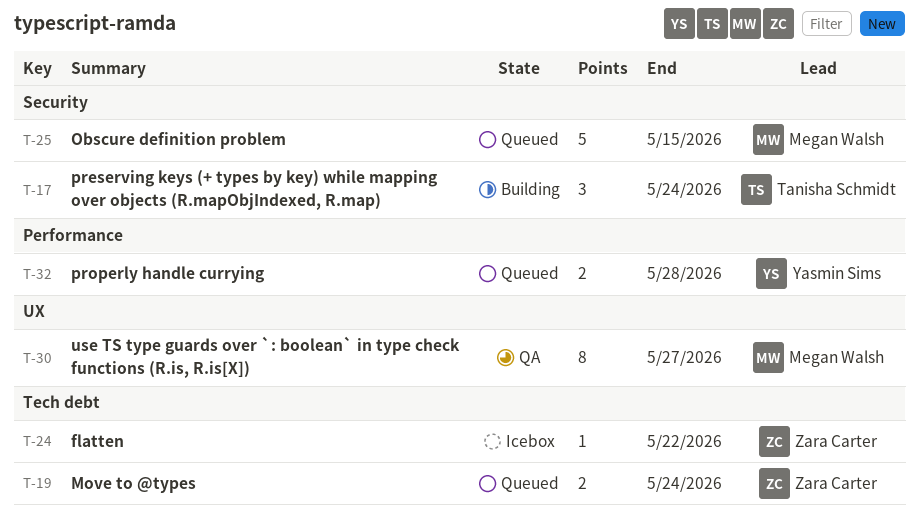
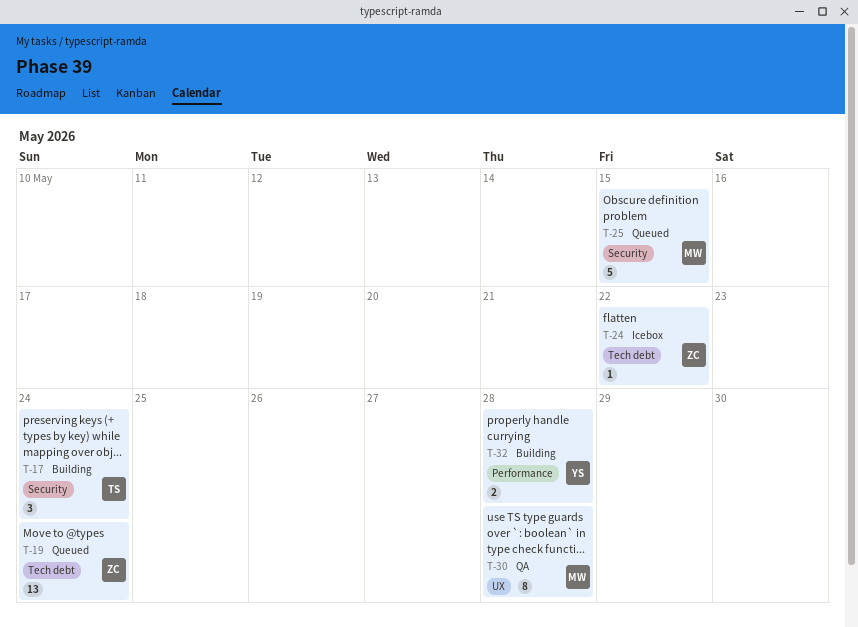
T-19, estimate: 2 -> 13
T-30, due: May 27 -> May 28
T-32, status: Queued -> Building

